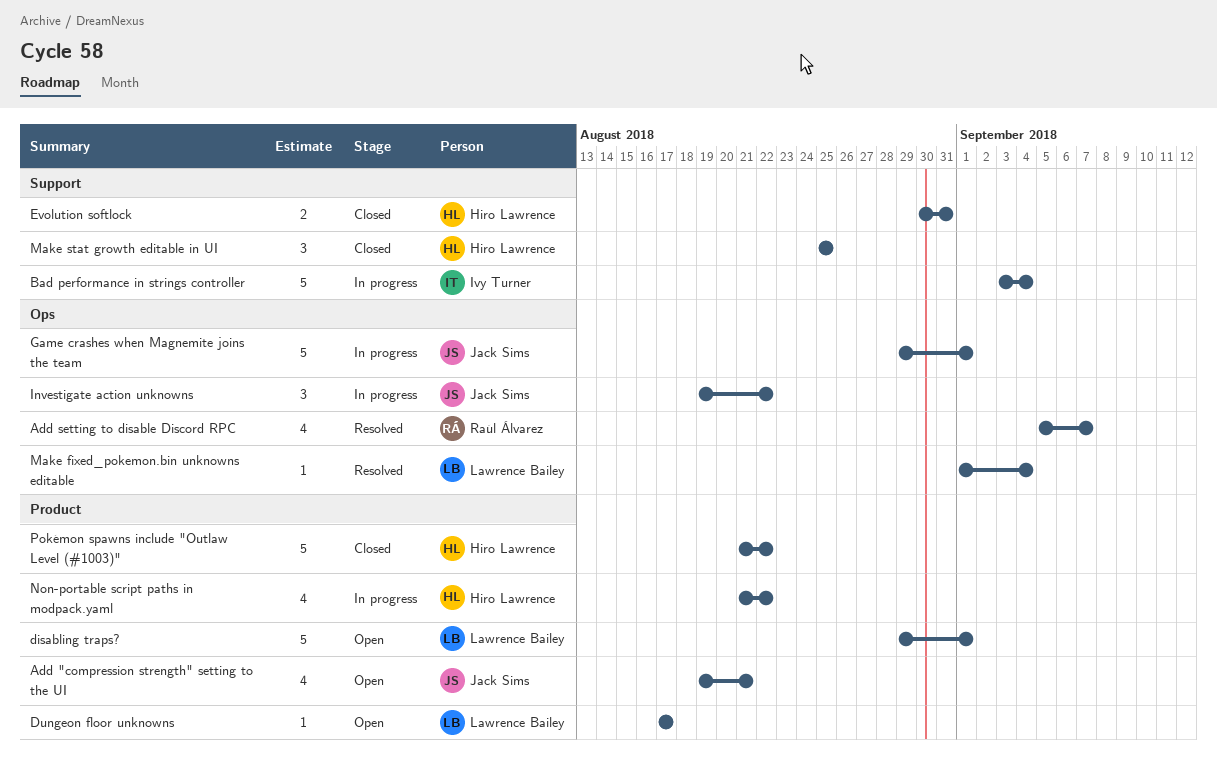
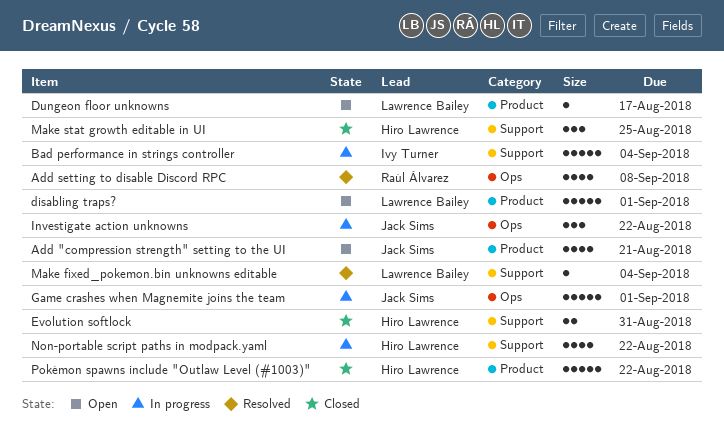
Add setting to disable Discord RPC, due: Sep 7 -> Sep 8
Make fixed_pokemon.bin unknowns editable, label: Ops -> Support
Non-portable script paths in modpack.yaml, label: Product -> Support

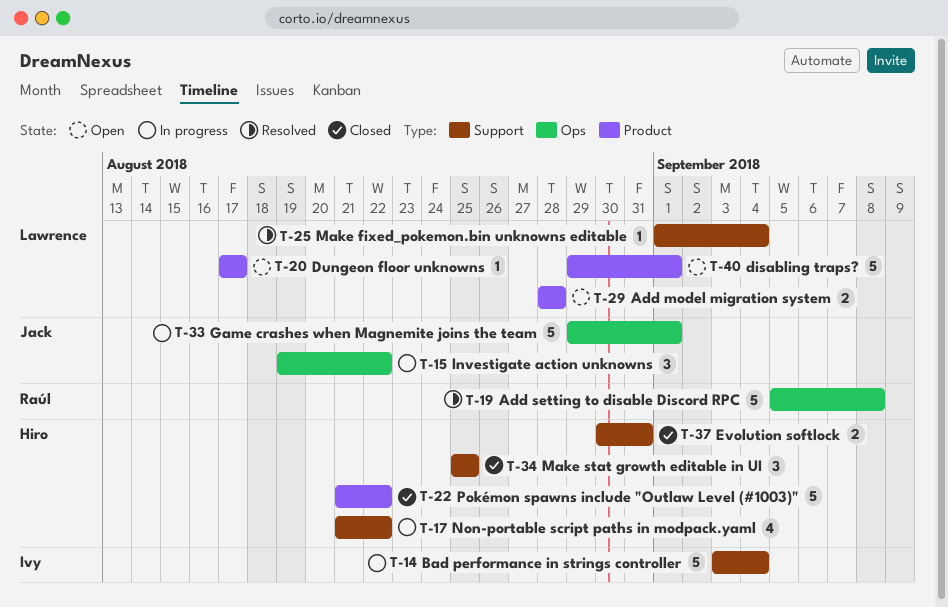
Add "compression strength" setting to the UI: present -> none
Add model migration system: none -> present
Add setting to disable Discord RPC, estimate: 4 -> 5

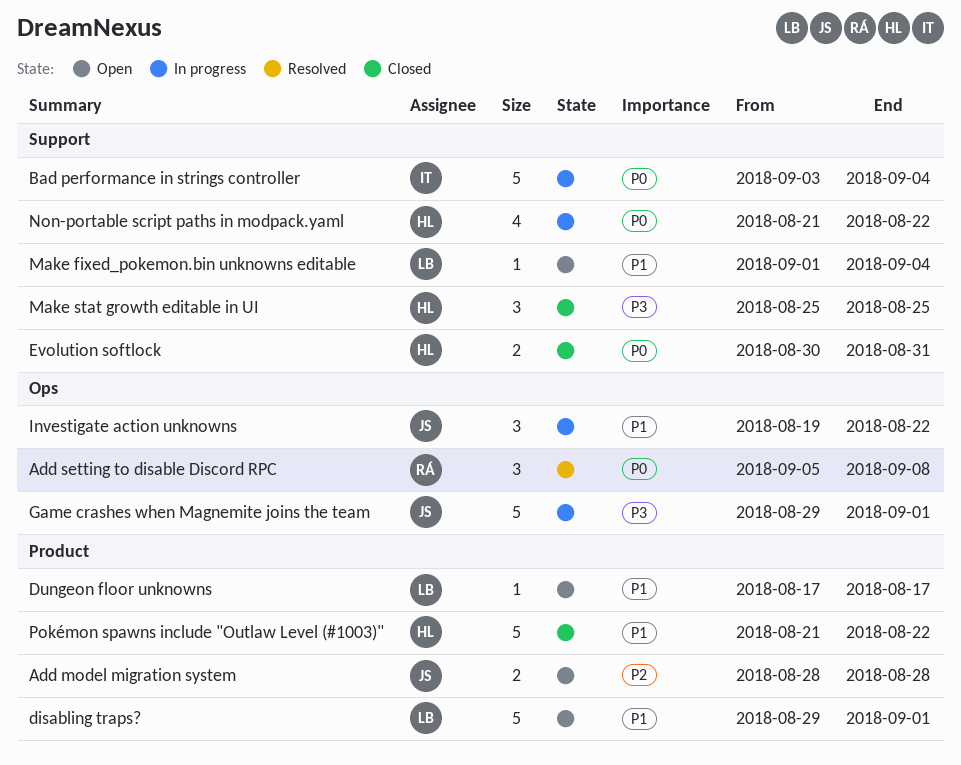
Add model migration system, owner: Lawrence -> Jack
Add setting to disable Discord RPC, estimate: 5 -> 3
Make fixed_pokemon.bin unknowns editable, status: Resolved -> Open

